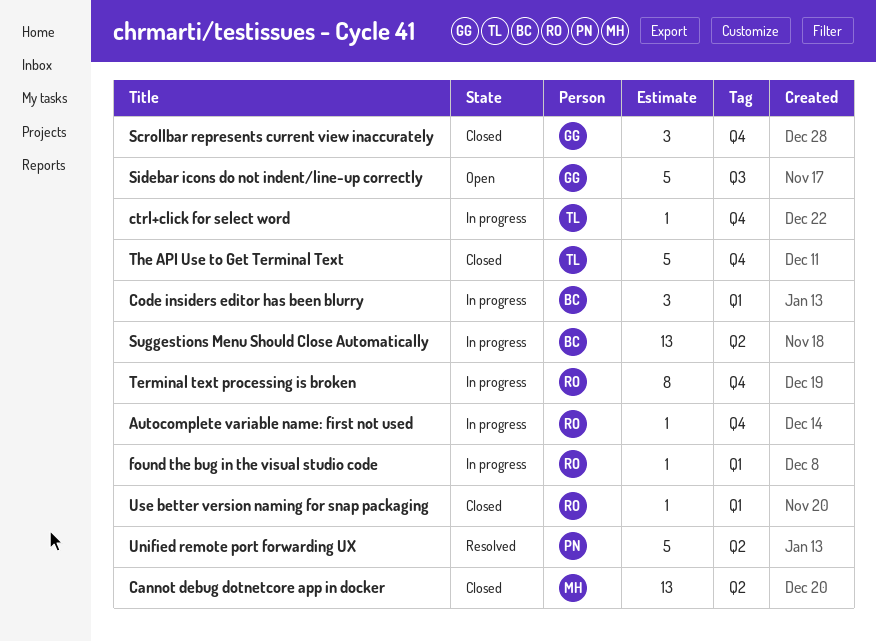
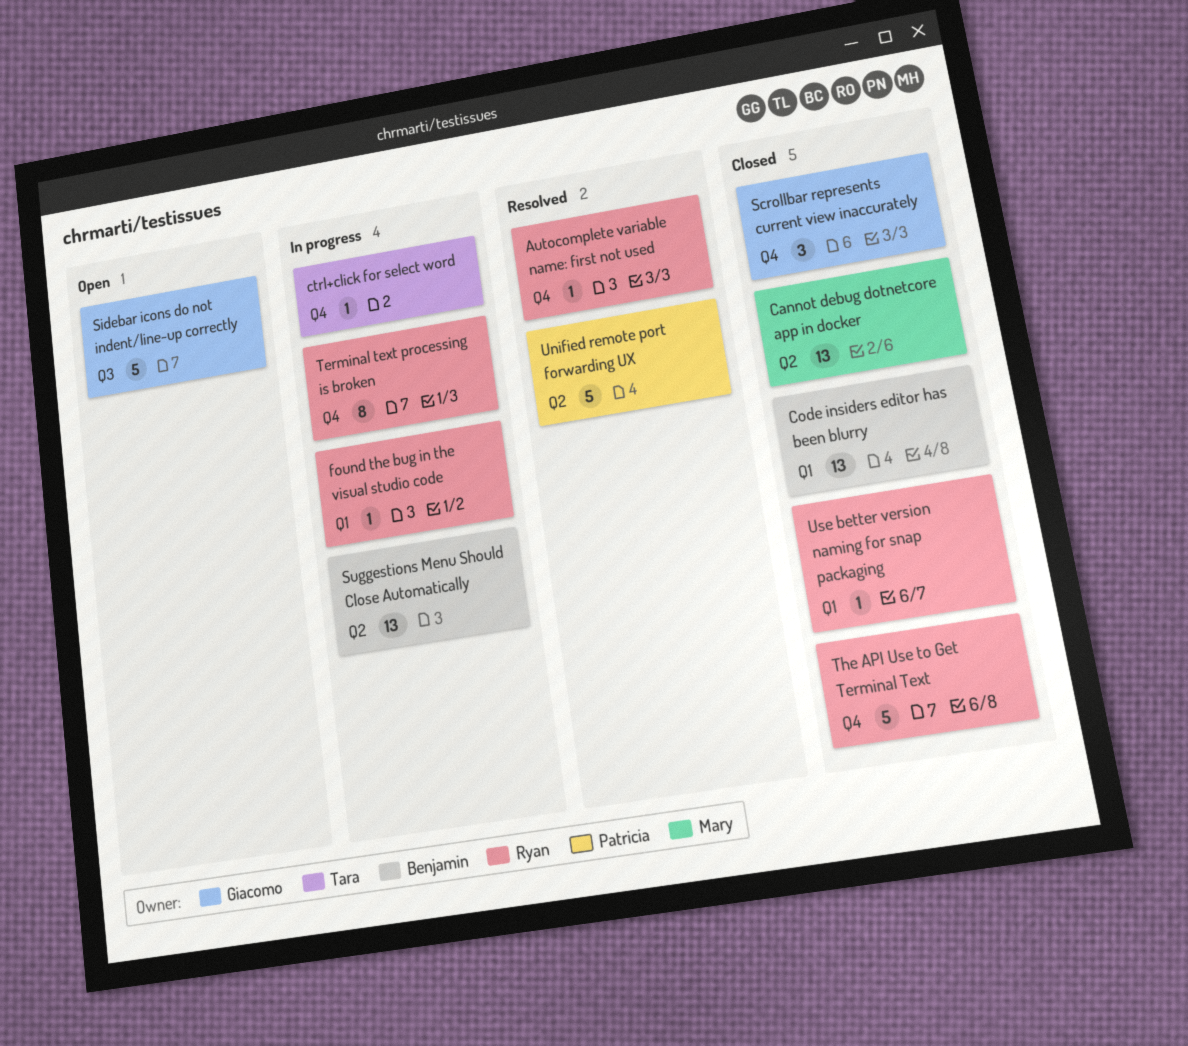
Autocomplete variable name: first not used, status: In progress -> Resolved
Code insiders editor has been blurry, status: In progress -> Closed
Code insiders editor has been blurry, estimate: 3 -> 13
The API Use to Get Terminal Text, owner: Tara -> Ryan

